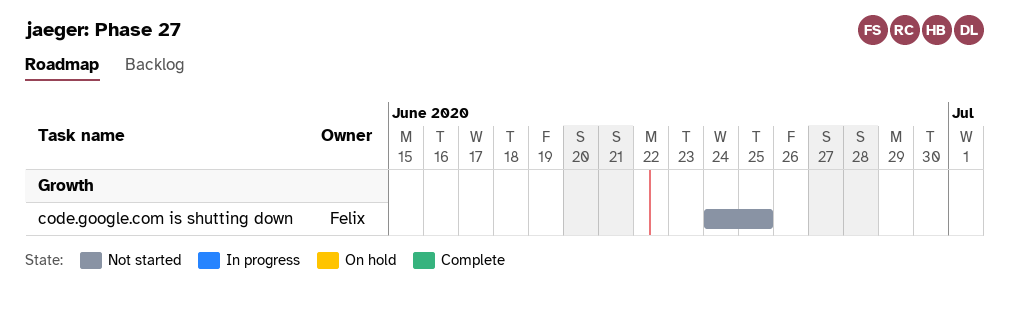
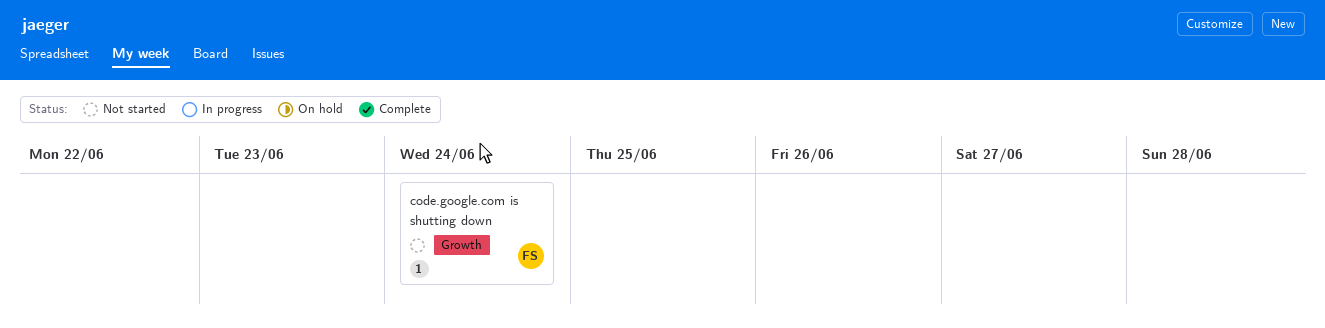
code.google.com is shutting down, due: Jun 25 -> Jun 24

